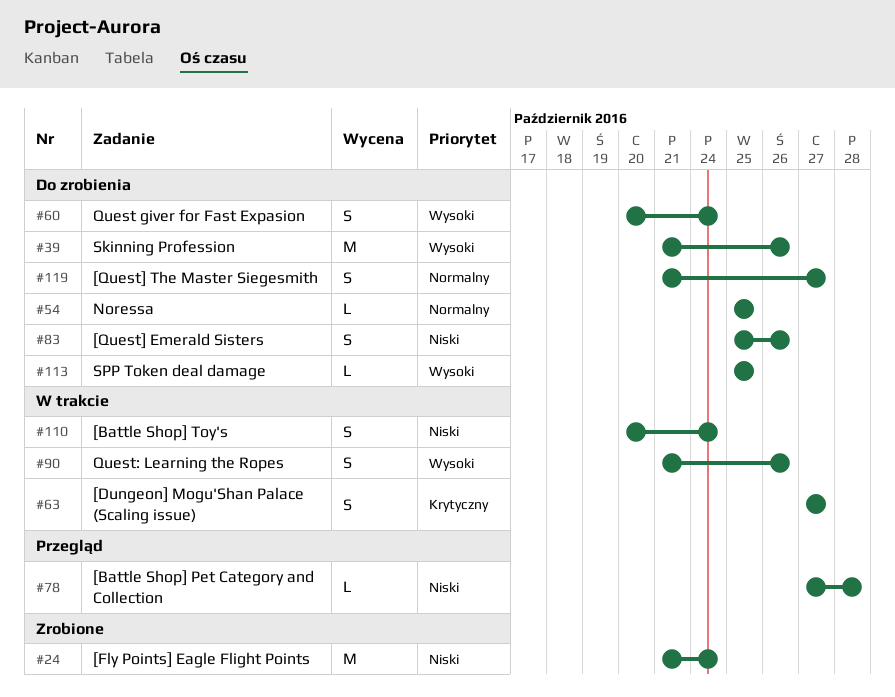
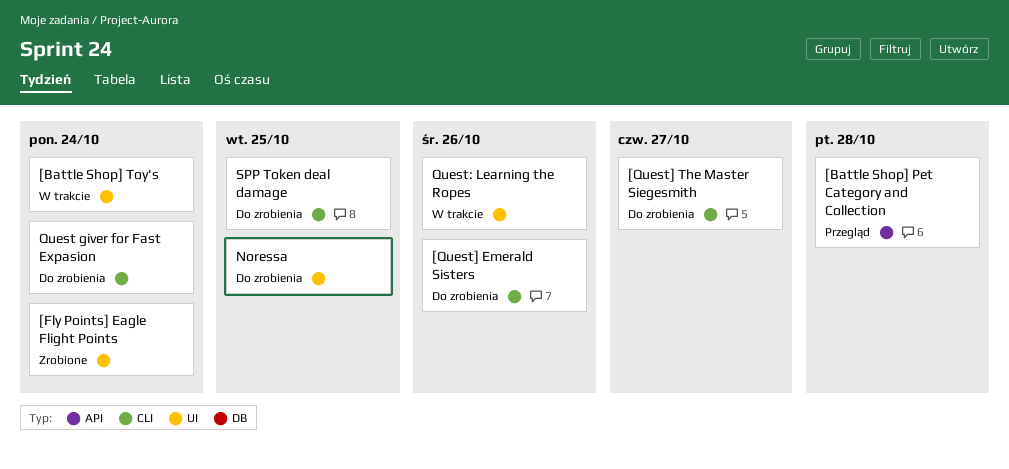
[Dungeon] Mogu'Shan Palace (Scaling issue): present -> none
Skinning Profession: present -> none

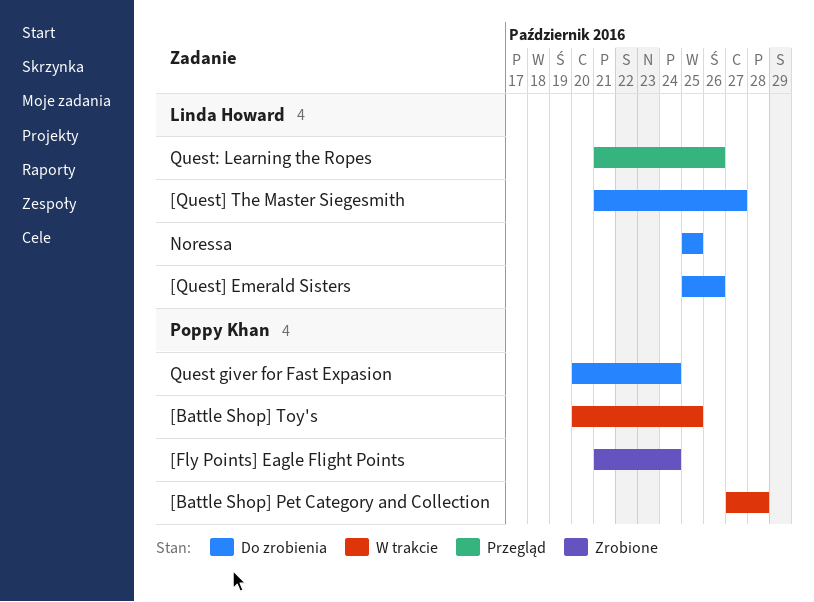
[Battle Shop] Pet Category and Collection, status: Przegląd -> W trakcie
[Battle Shop] Toy's, due: Oct 24 -> Oct 25
Quest: Learning the Ropes, status: W trakcie -> Przegląd
SPP Token deal damage: present -> none

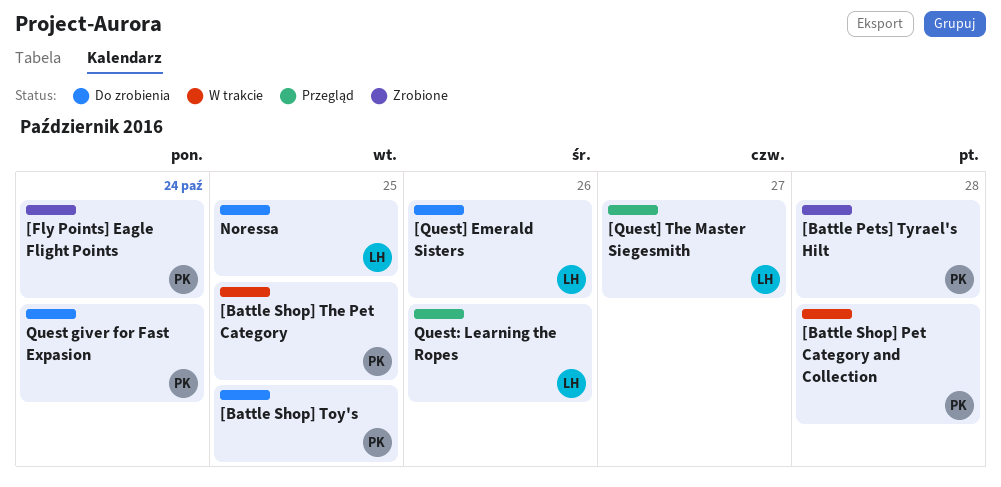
[Battle Pets] Tyrael's Hilt: none -> present
[Battle Shop] The Pet Category: none -> present
[Battle Shop] Toy's, status: W trakcie -> Do zrobienia
[Quest] The Master Siegesmith, status: Do zrobienia -> Przegląd

